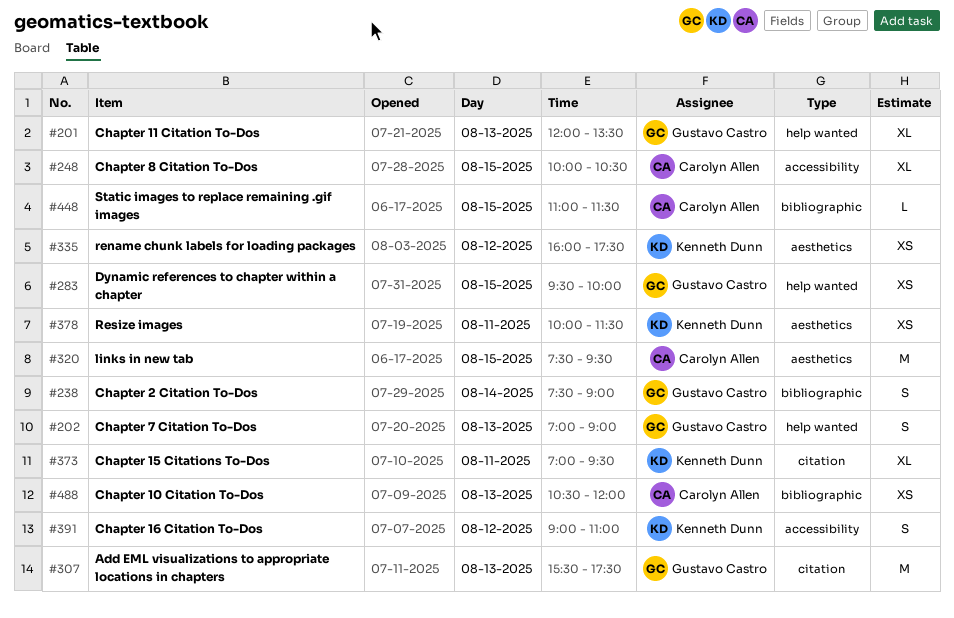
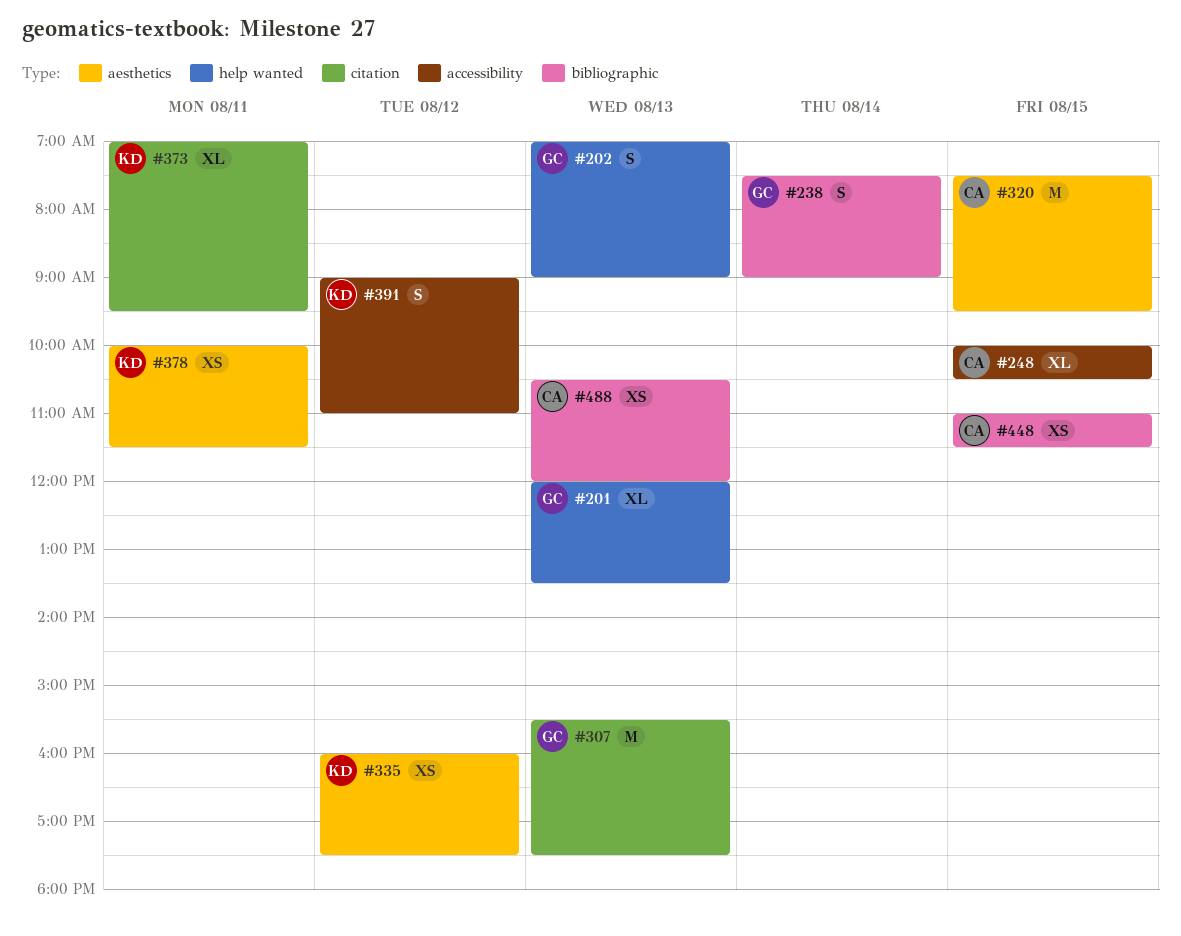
#283: present -> none
#448, estimate: L -> XS

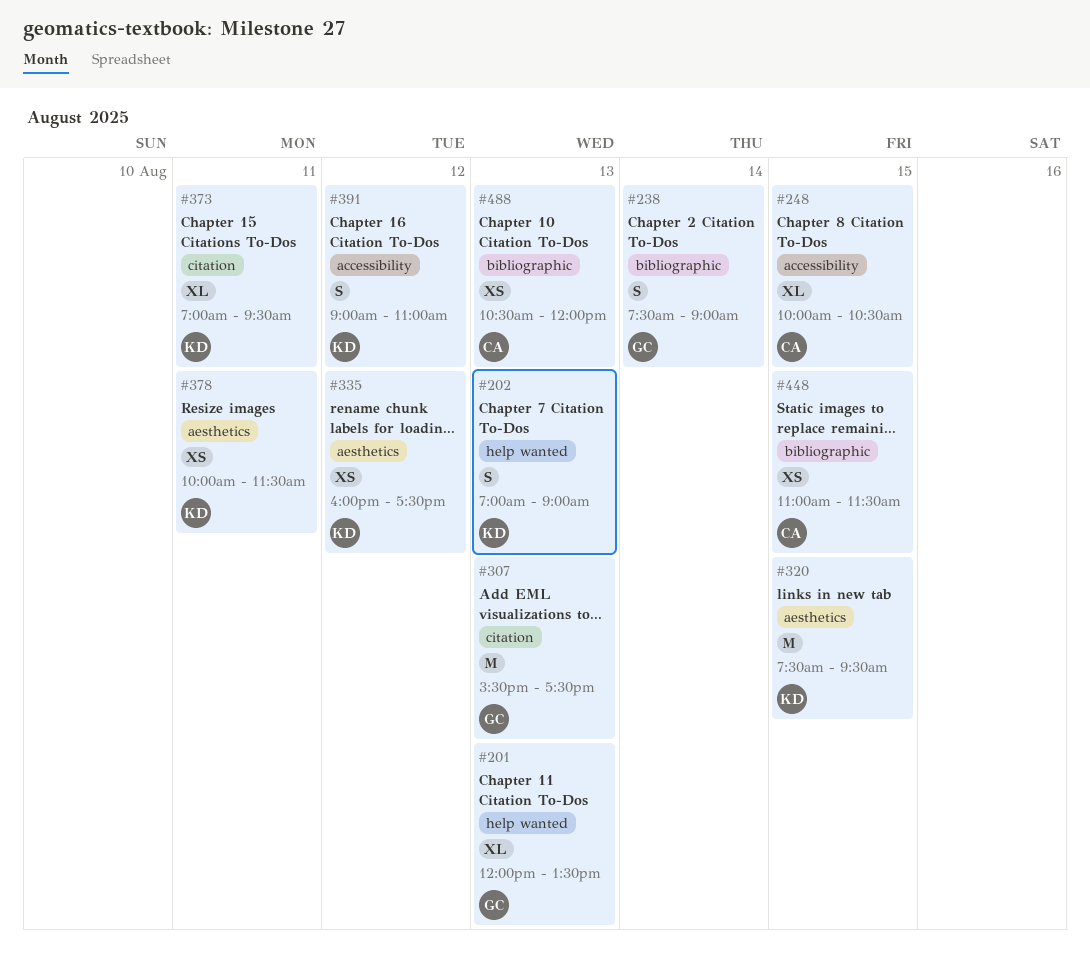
#202, owner: GC -> KD
#320, owner: CA -> KD

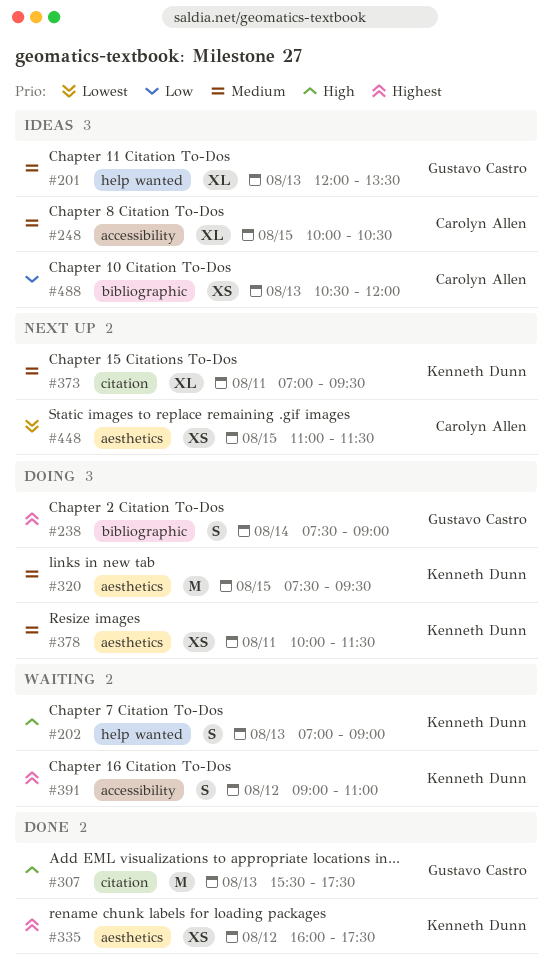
#448, label: bibliographic -> aesthetics

